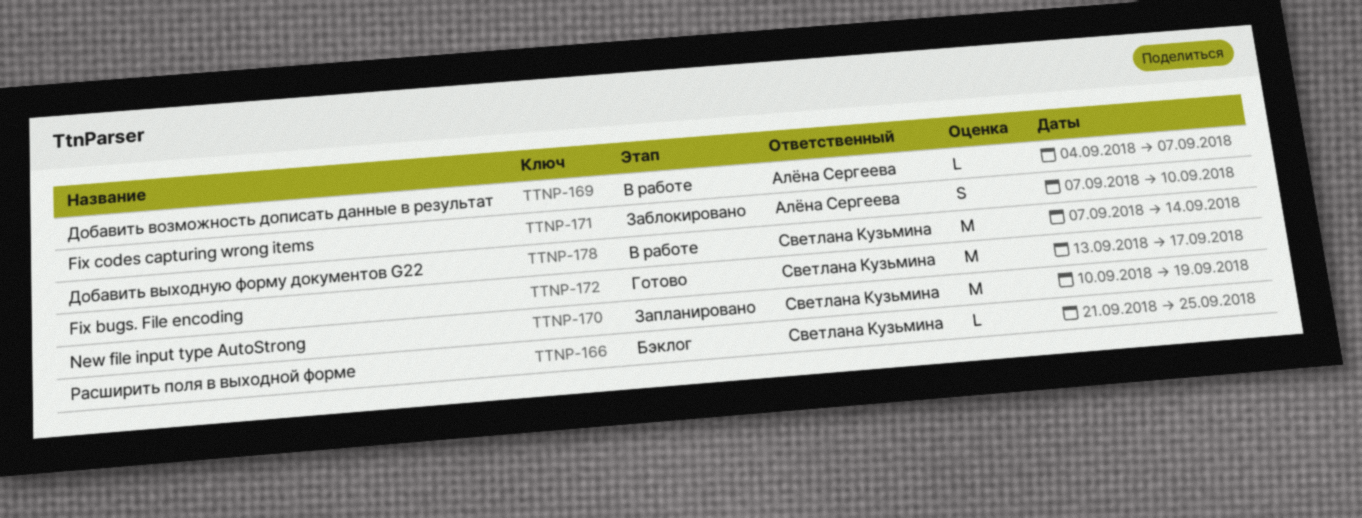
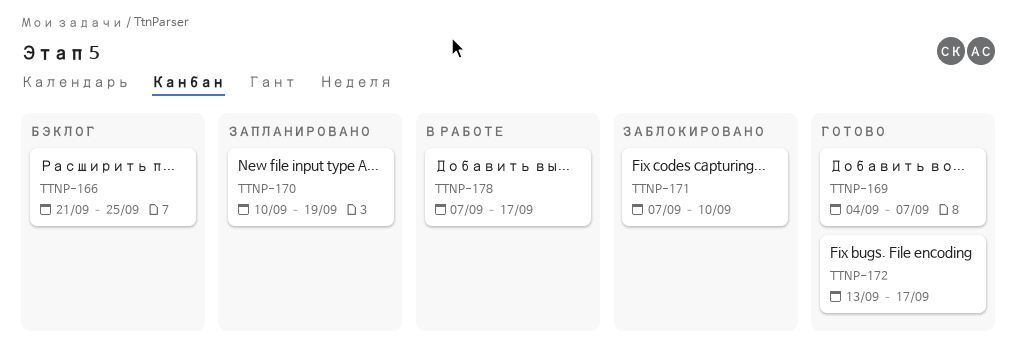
TTNP-169, status: В работе -> Готово
TTNP-178, due: Sep 14 -> Sep 17

